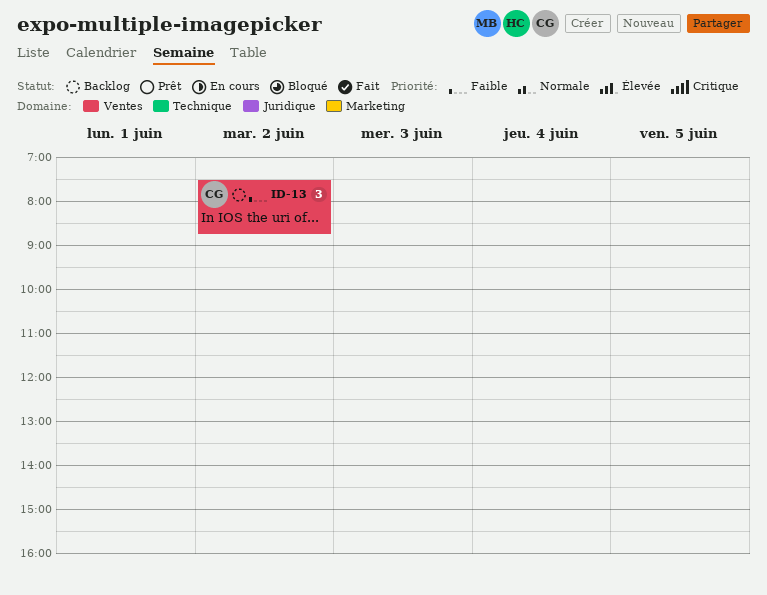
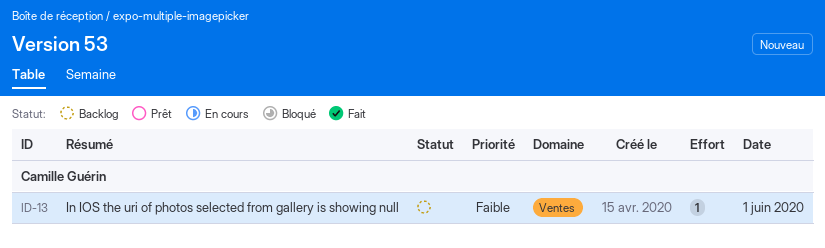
ID-13, estimate: 3 -> 1
ID-13, day: Jun 2 -> Jun 1

